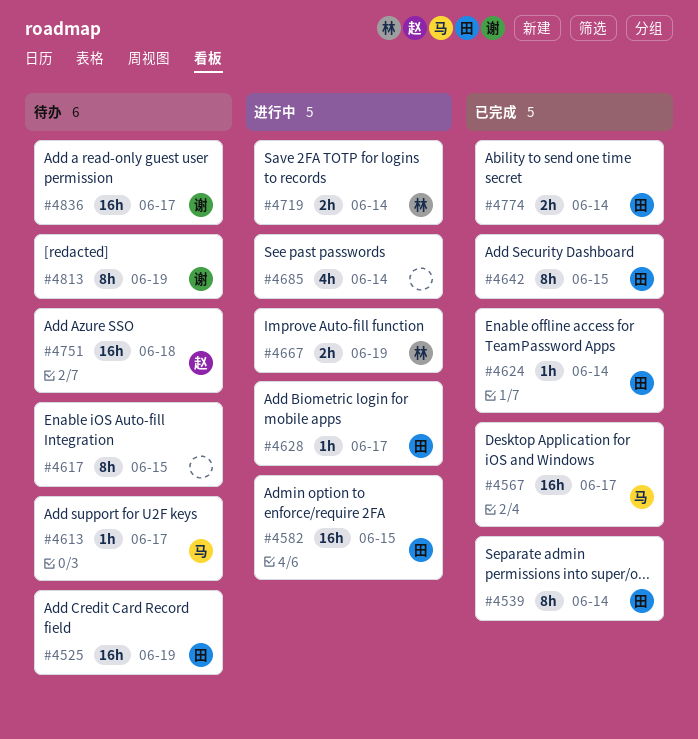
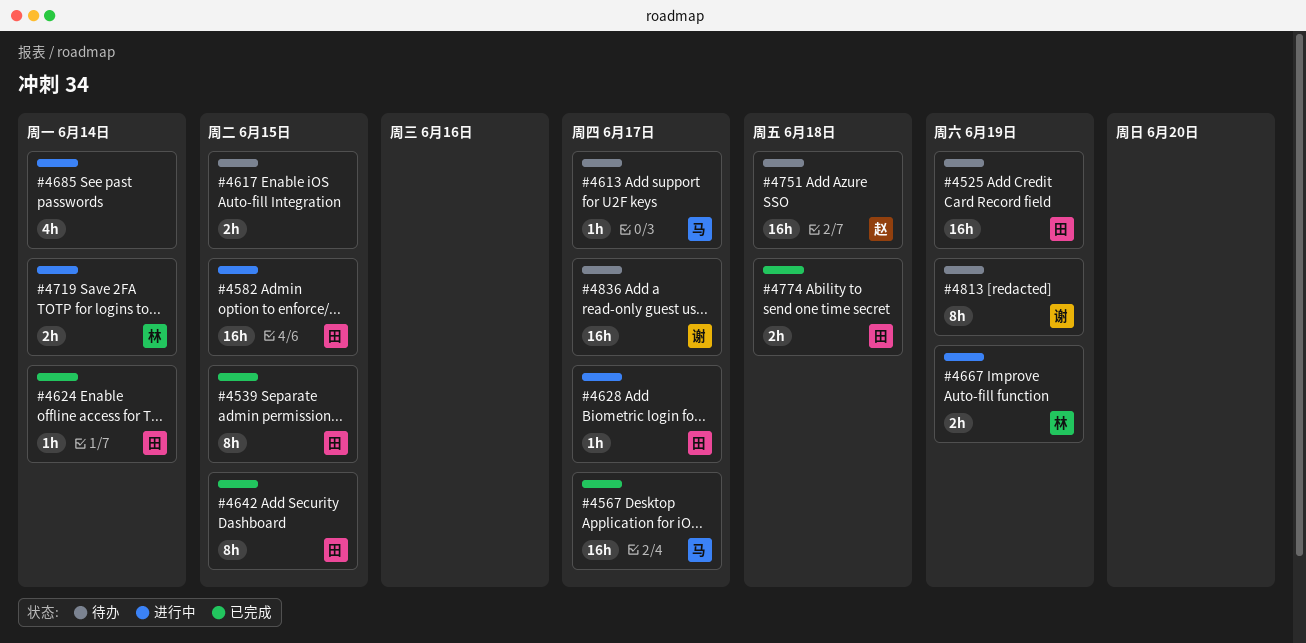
#4539, due: Jun 14 -> Jun 15
#4617, estimate: 8h -> 2h
#4774, due: Jun 14 -> Jun 18

